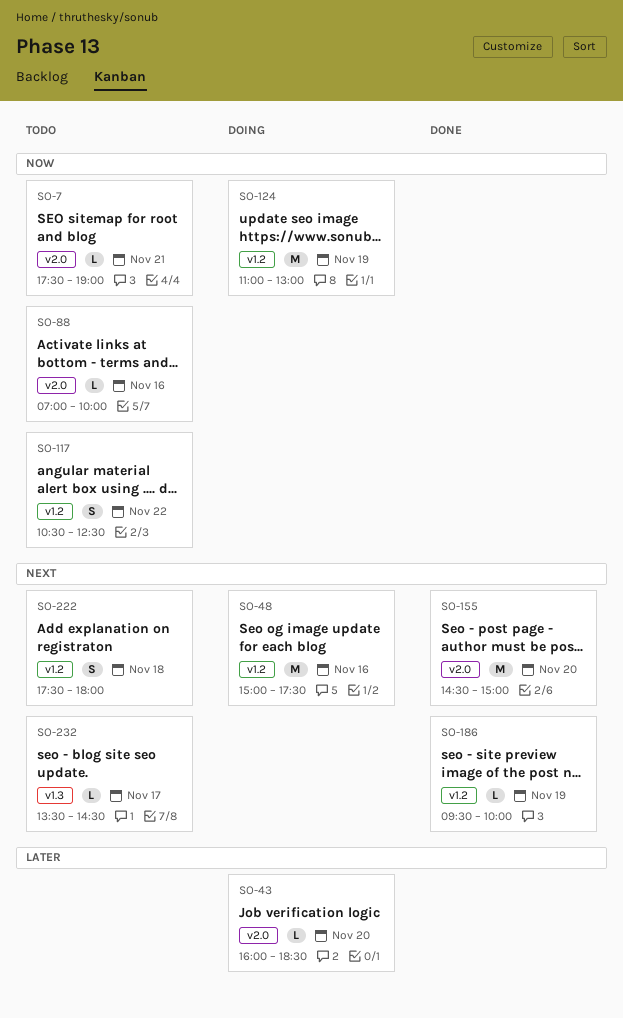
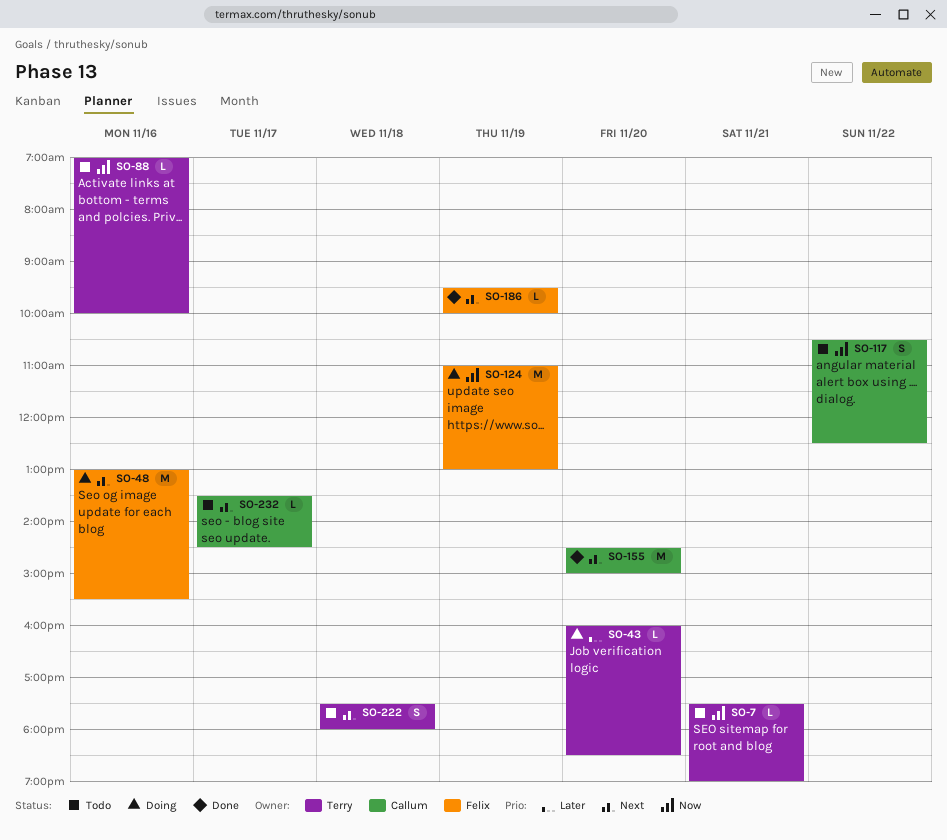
SO-48, begins: 15:00 -> 13:00
SO-48, ends: 17:30 -> 15:30

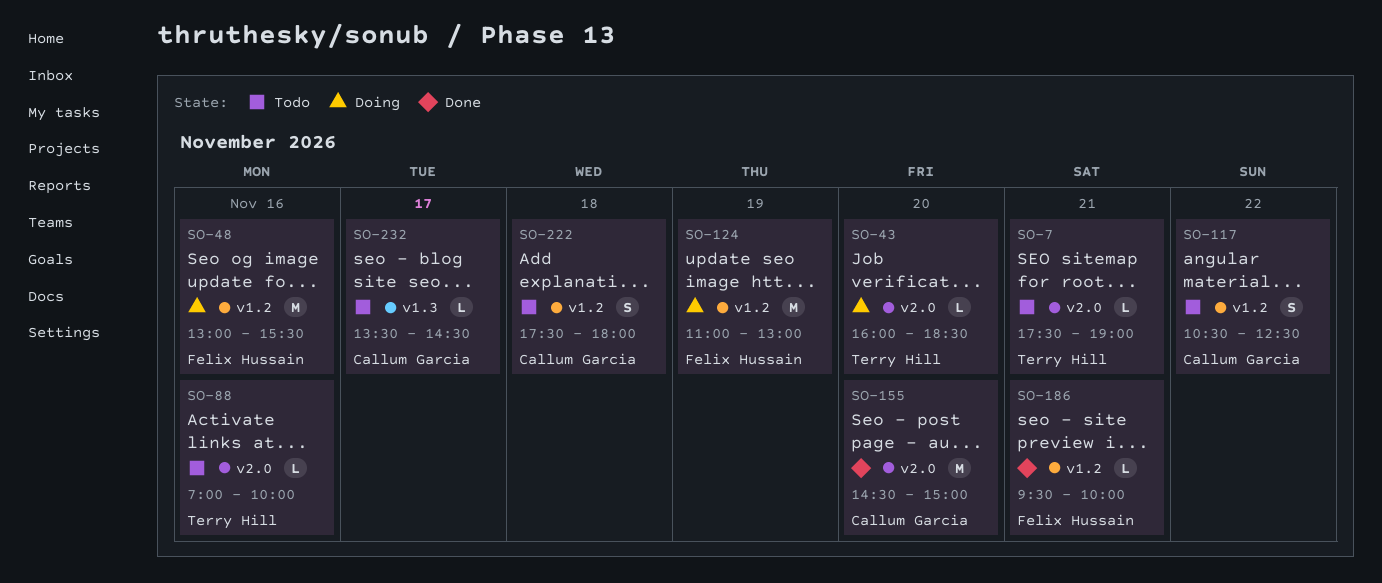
SO-186, day: Nov 19 -> Nov 21
SO-222, owner: Terry Hill -> Callum Garcia

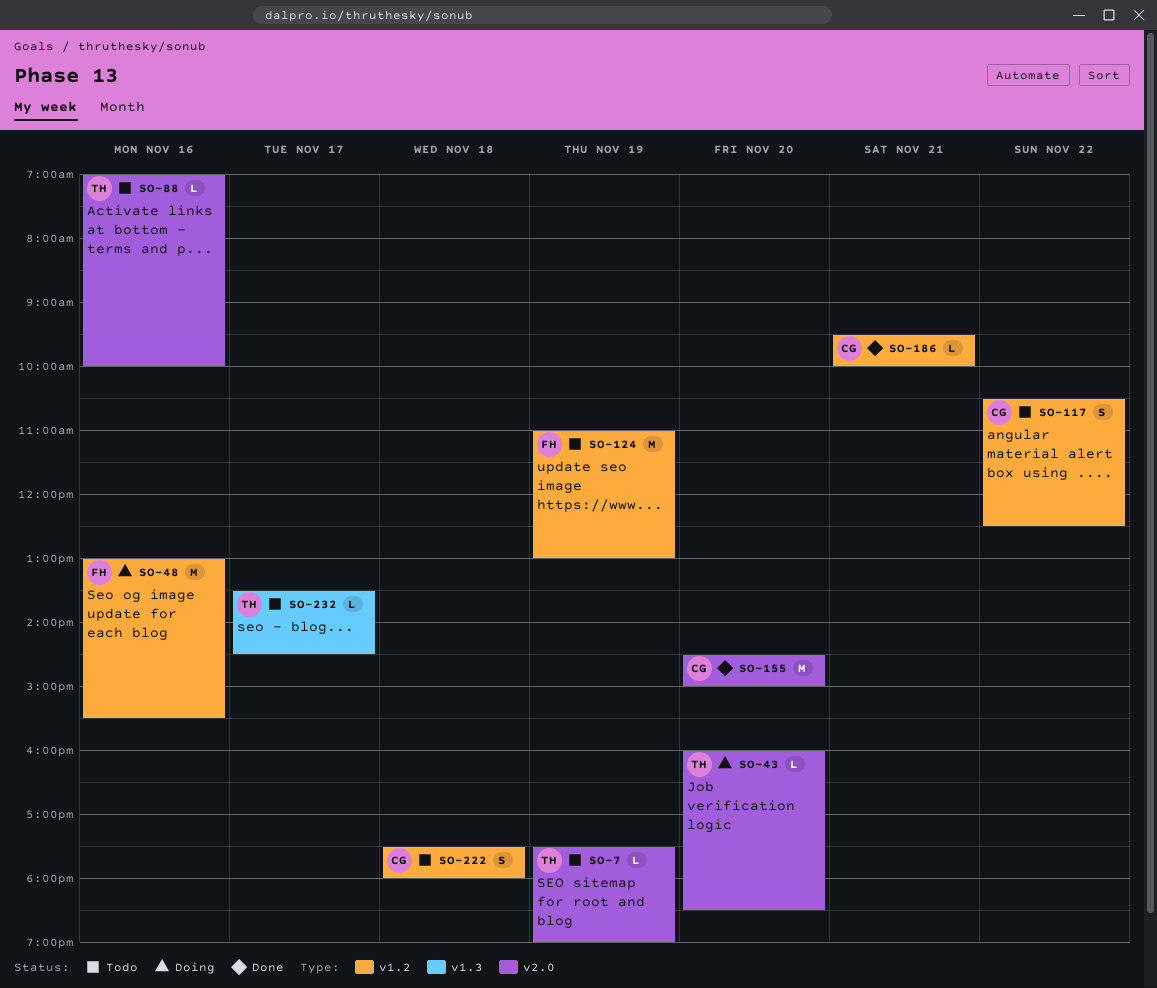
SO-7, day: Nov 21 -> Nov 19
SO-124, status: Doing -> Todo
SO-186, owner: Felix Hussain -> Callum Garcia
SO-232, owner: Callum Garcia -> Terry Hill

